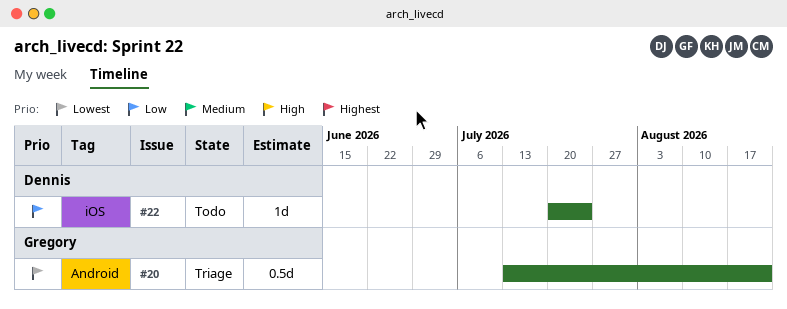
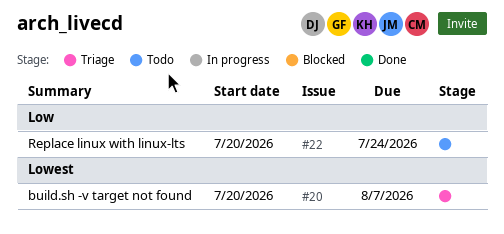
#20, start: Jul 13 -> Jul 20
#20, due: Aug 21 -> Aug 7

